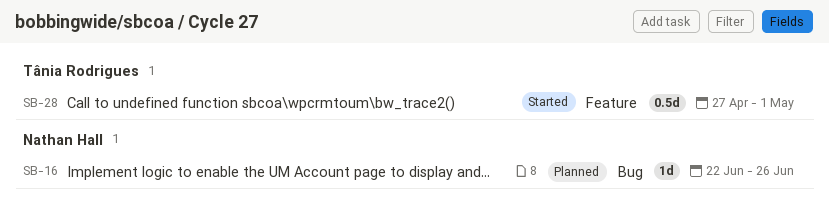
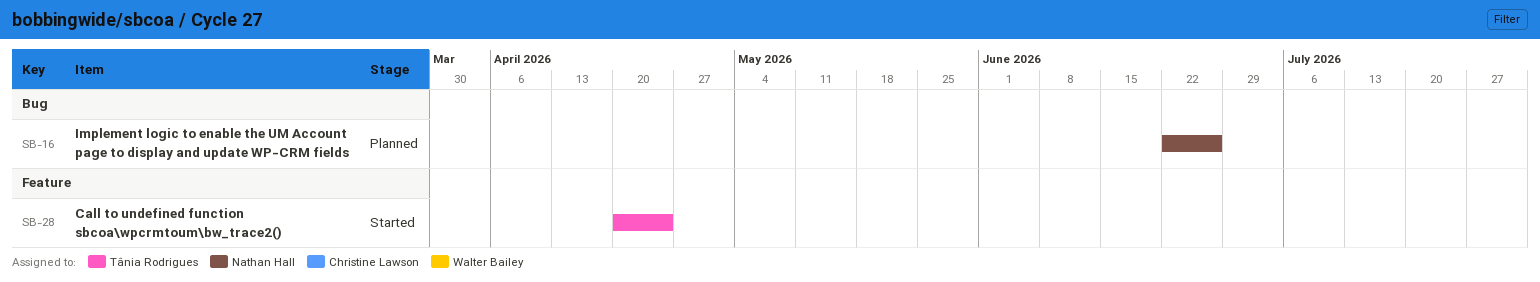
SB-28, start: Apr 27 -> Apr 20
SB-28, due: May 1 -> Apr 24

